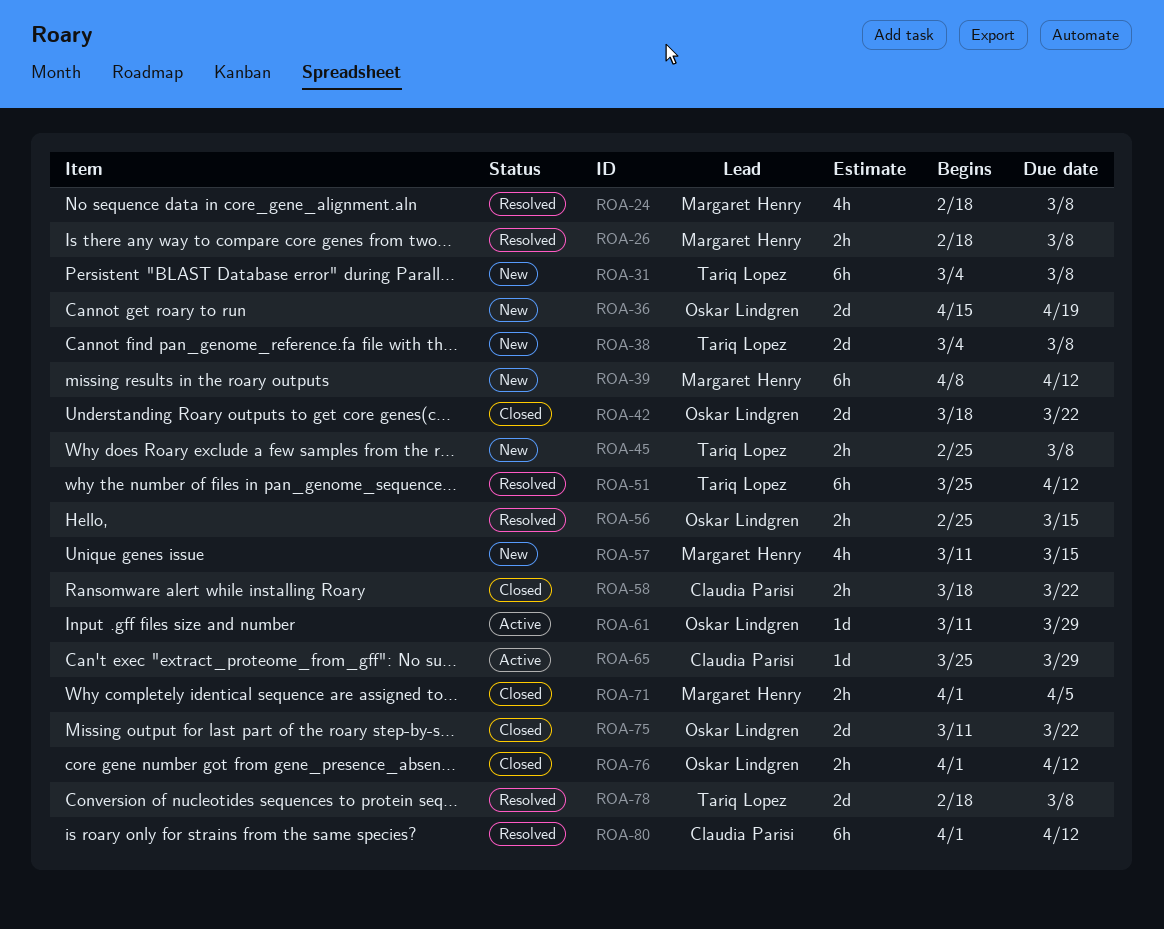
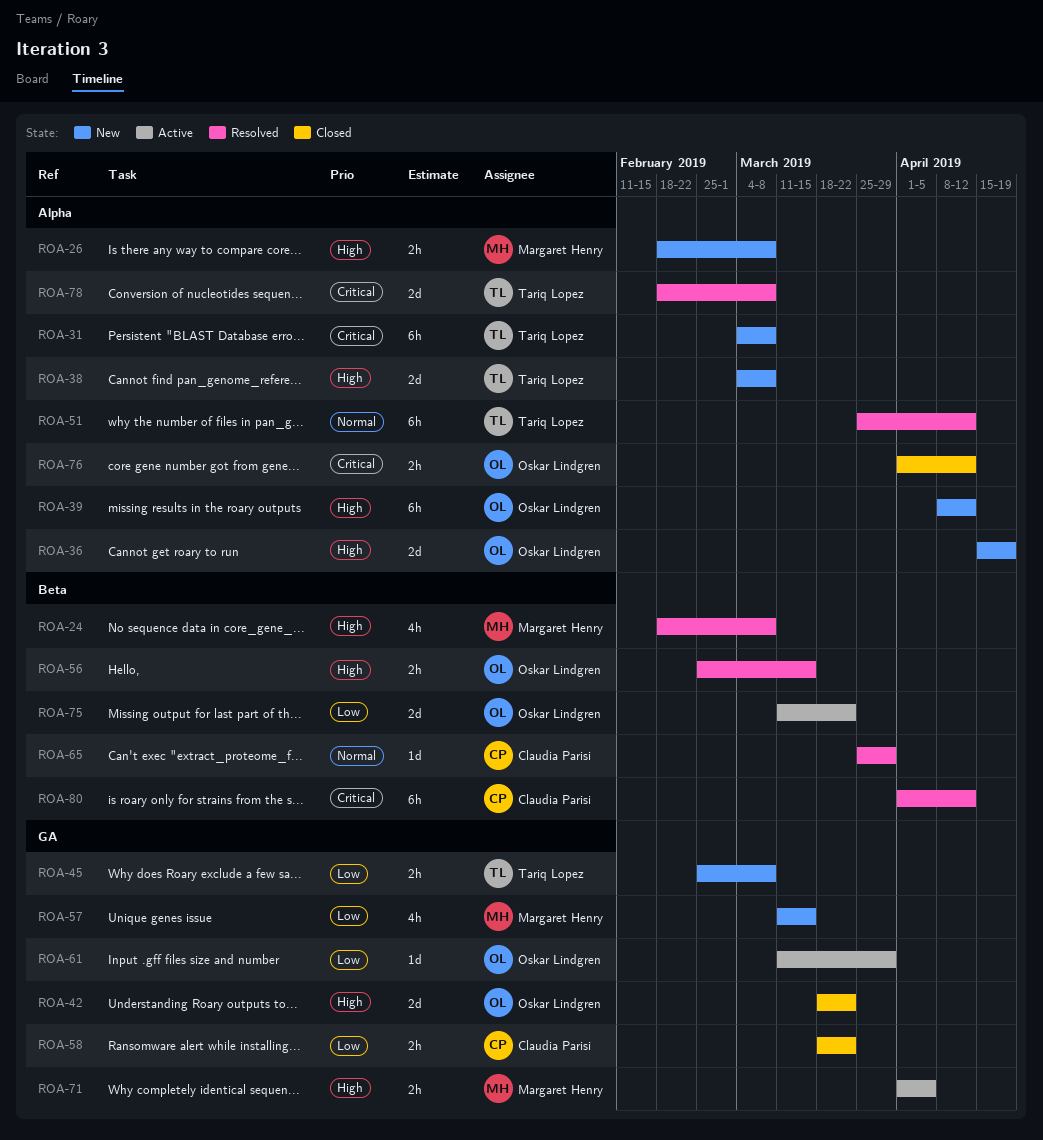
ROA-26, status: Resolved -> New
ROA-39, owner: Margaret Henry -> Oskar Lindgren
ROA-65, status: Active -> Resolved
ROA-71, status: Closed -> Active
ROA-75, status: Closed -> Active

